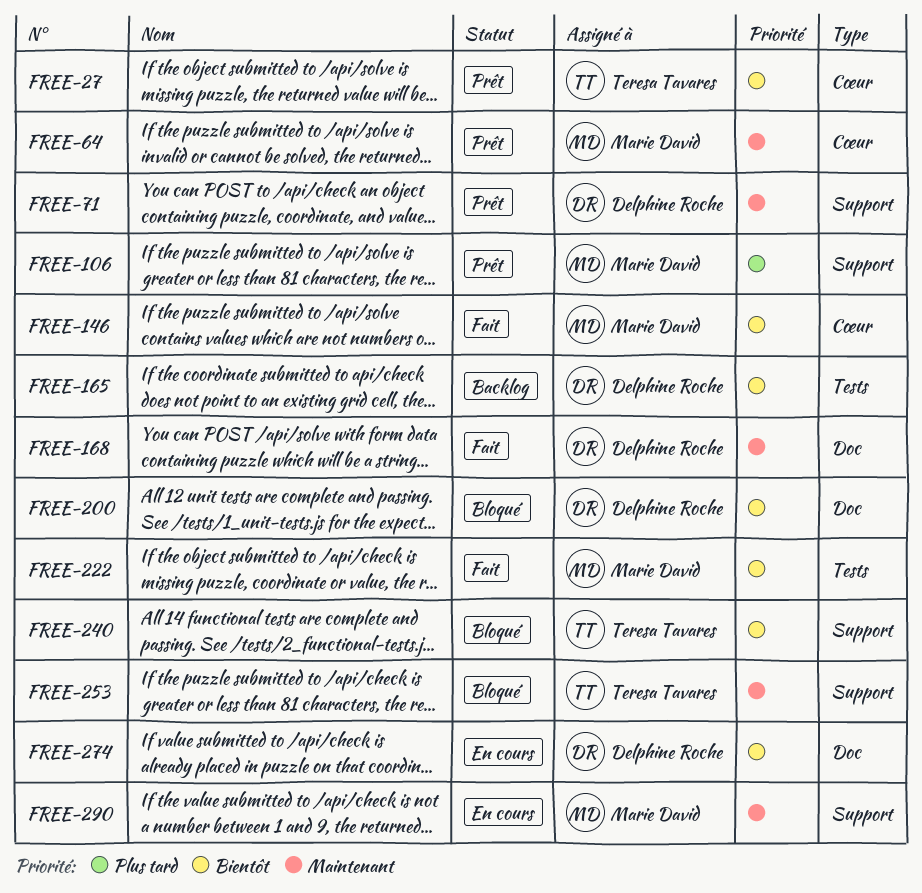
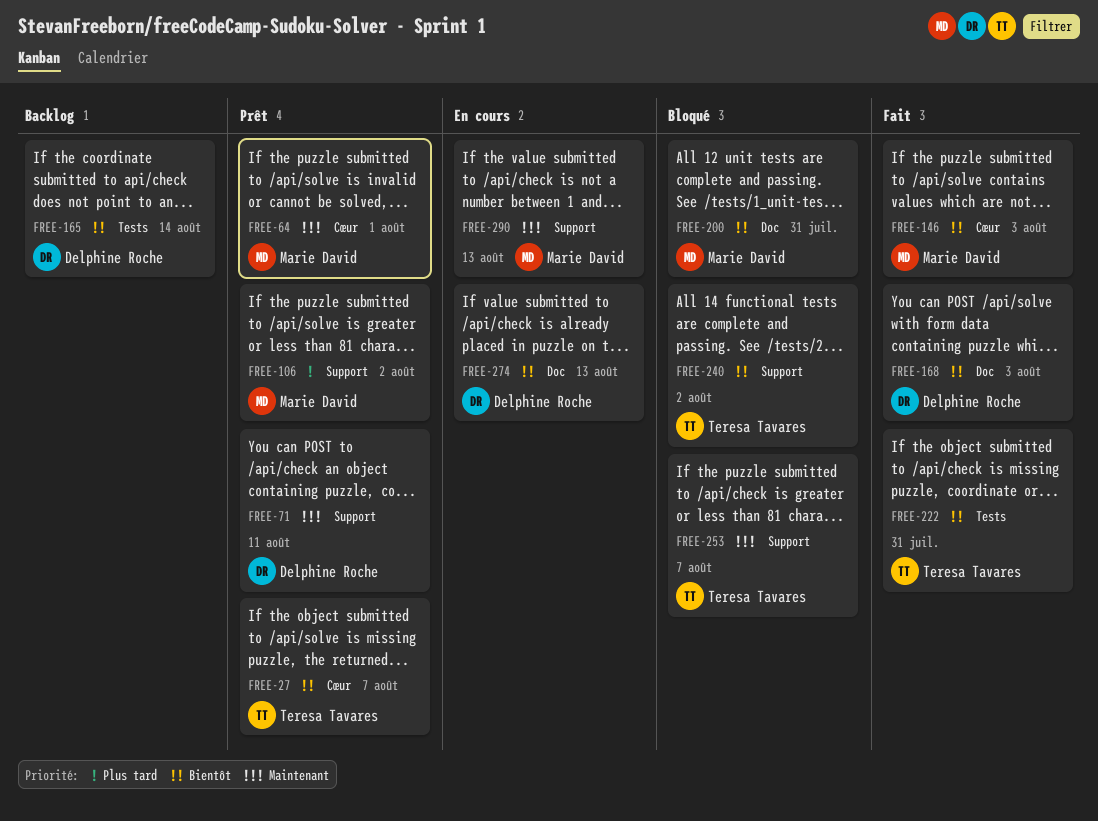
FREE-168, priority: Maintenant -> Bientôt
FREE-200, owner: Delphine Roche -> Marie David
FREE-222, owner: Marie David -> Teresa Tavares

